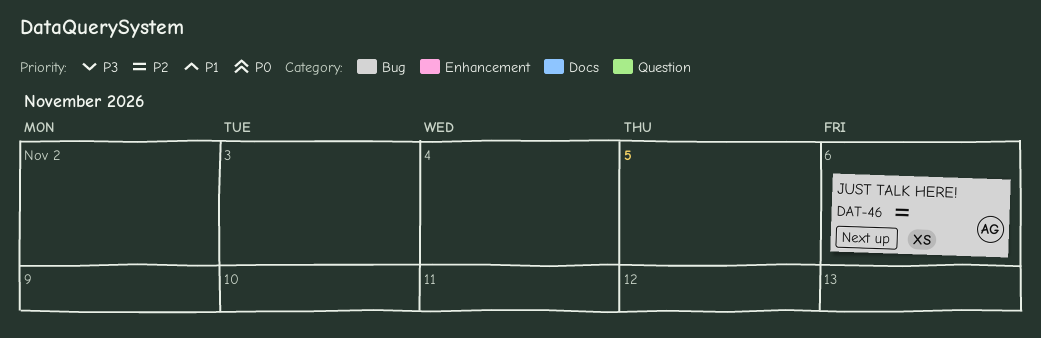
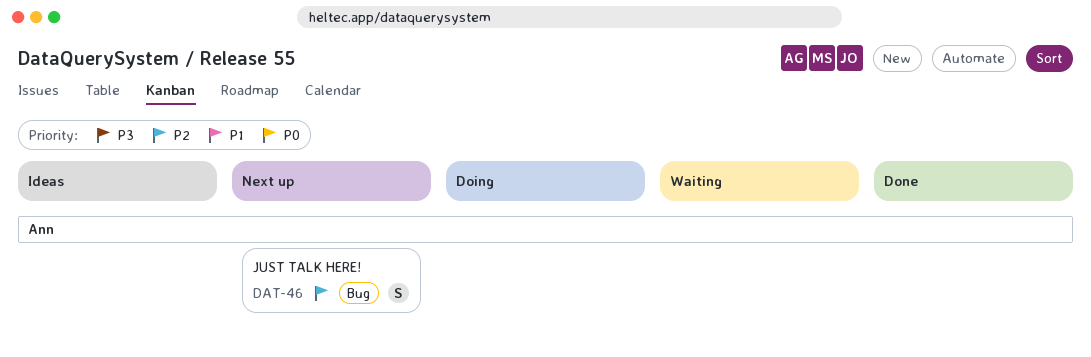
DAT-46, estimate: XS -> S

